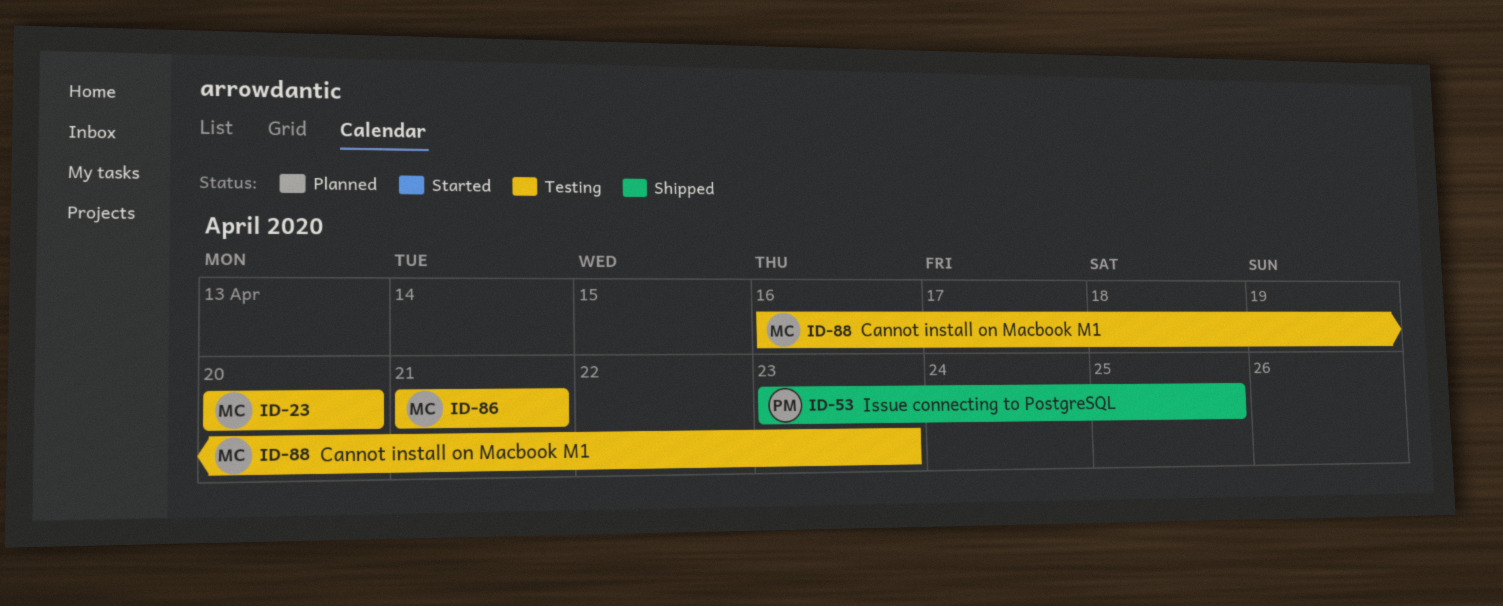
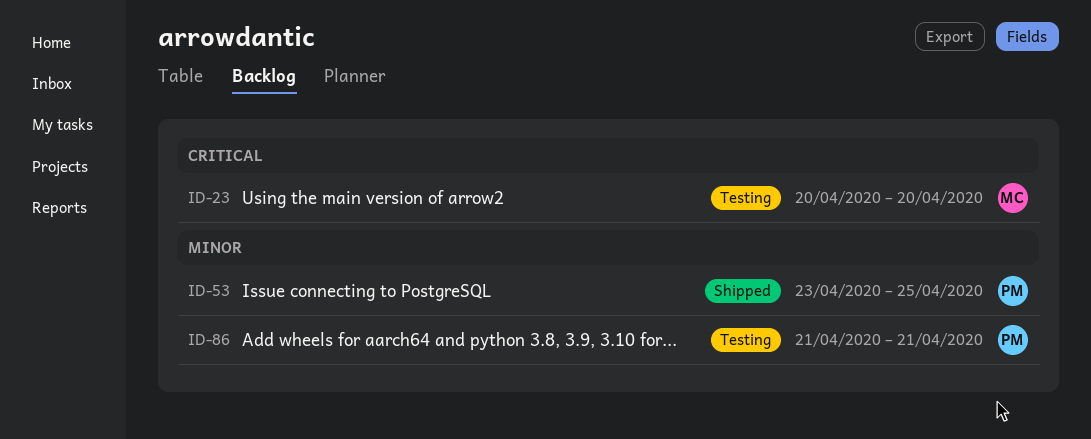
ID-86, owner: MC -> PM
ID-88: present -> none

